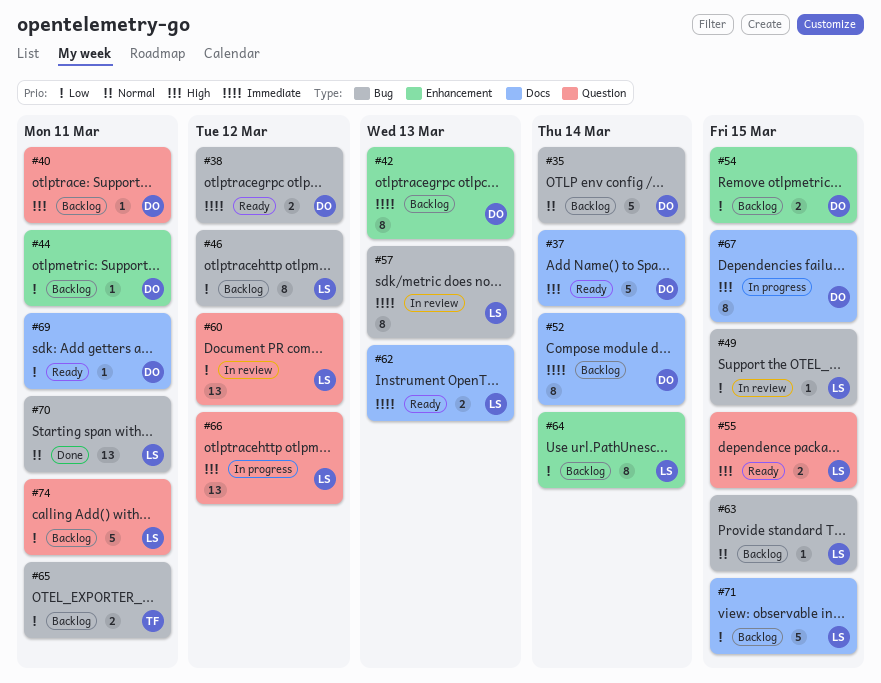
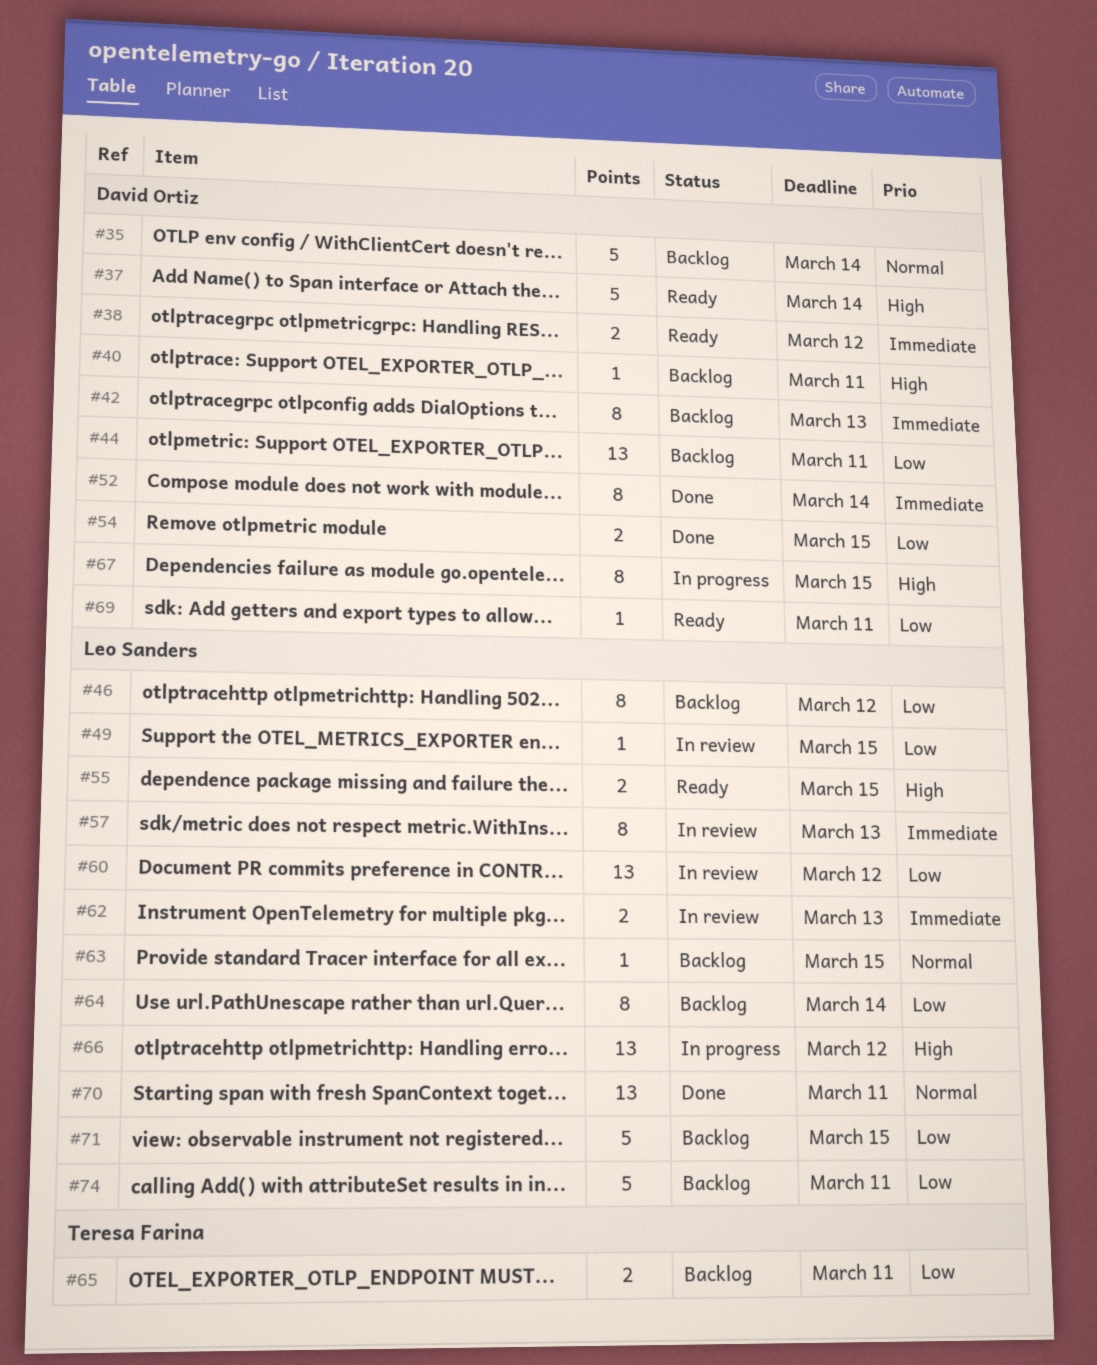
#44, estimate: 1 -> 13
#52, status: Backlog -> Done
#54, status: Backlog -> Done
#62, status: Ready -> In review

